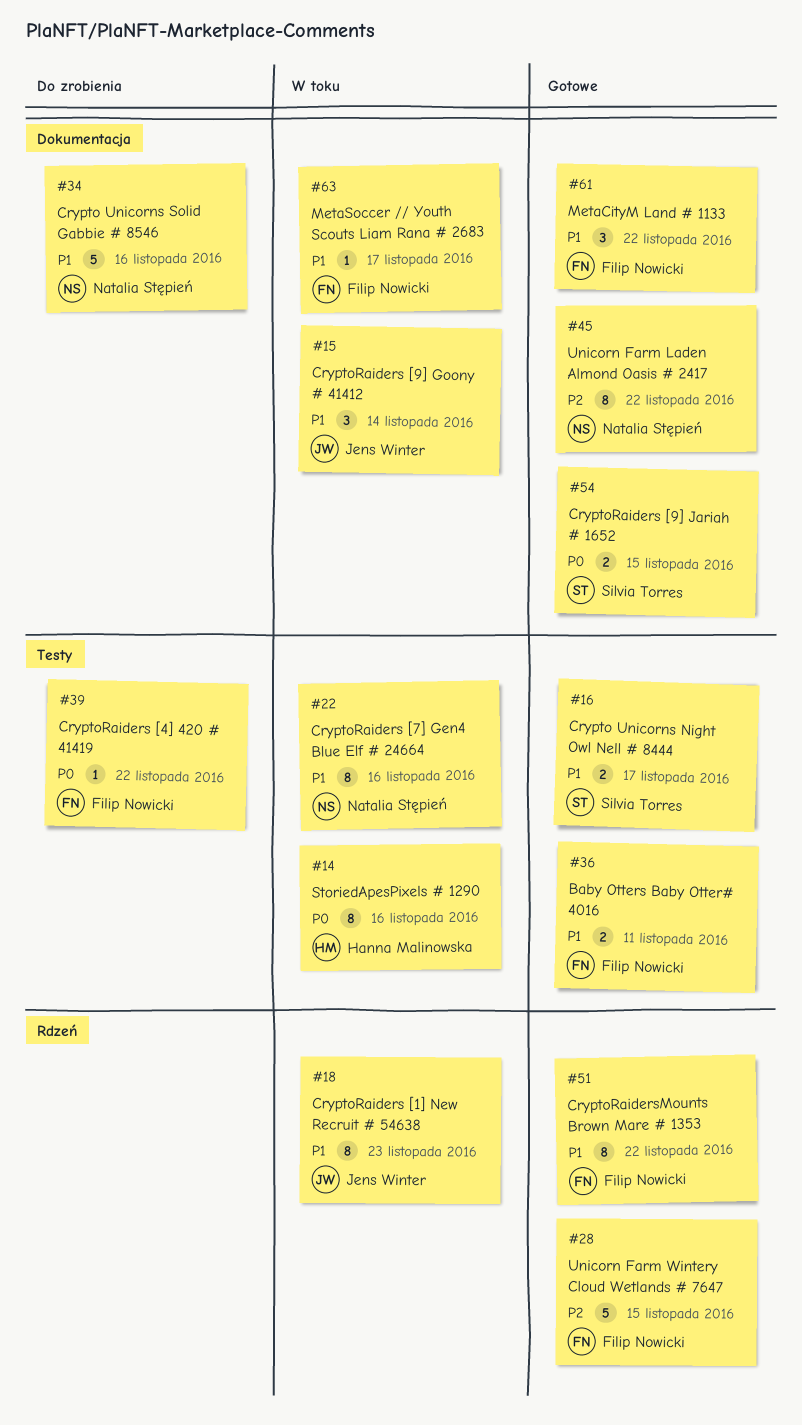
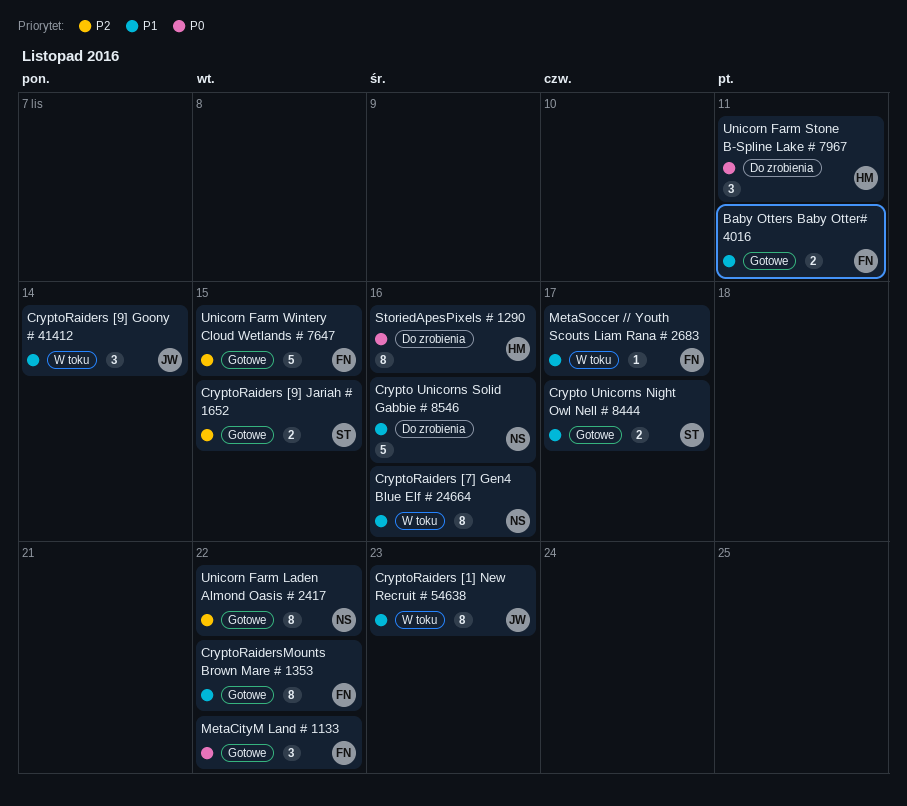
CryptoRaiders [4] 420 # 41419: present -> none
CryptoRaiders [9] Jariah # 1652, priority: P0 -> P2
MetaCityM Land # 1133, priority: P1 -> P0
StoriedApesPixels # 1290, status: W toku -> Do zrobienia
Unicorn Farm Stone B-Spline Lake # 7967: none -> present

